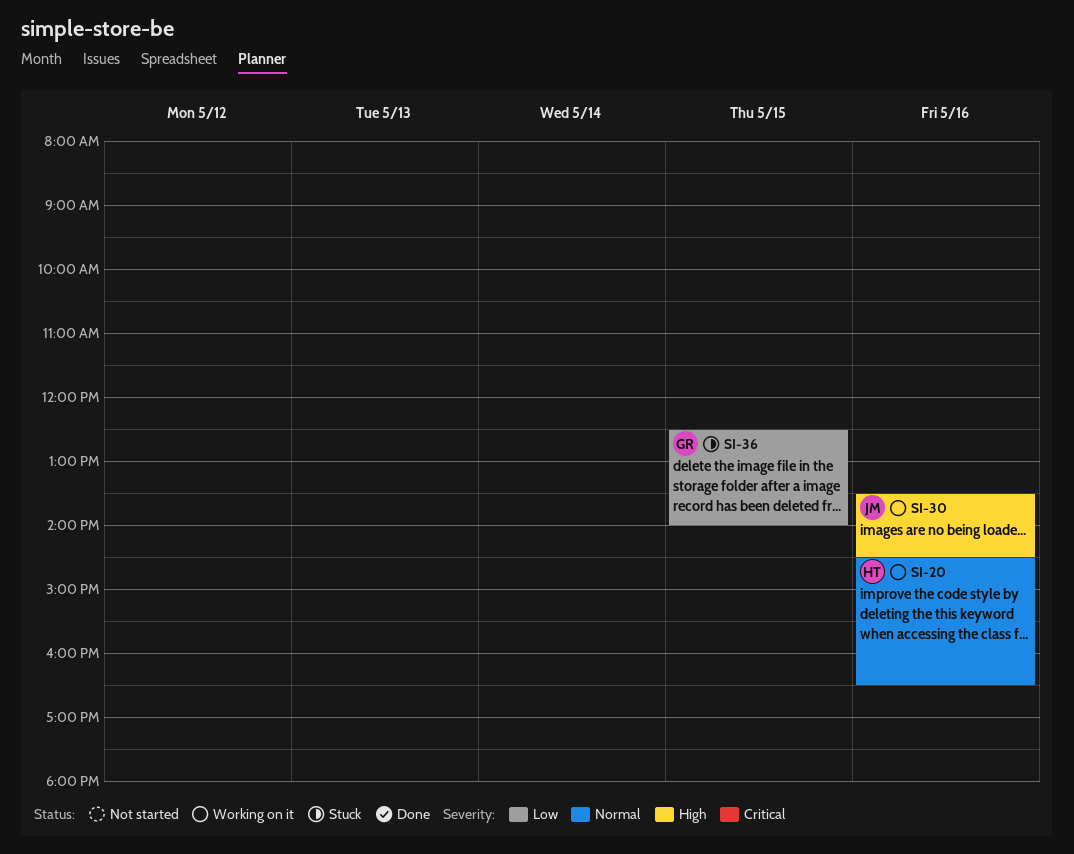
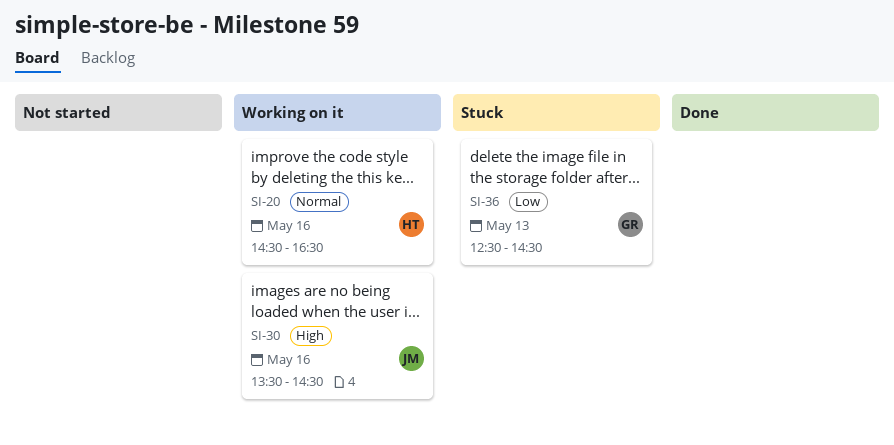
SI-36, day: May 15 -> May 13
SI-36, ends: 14:00 -> 14:30

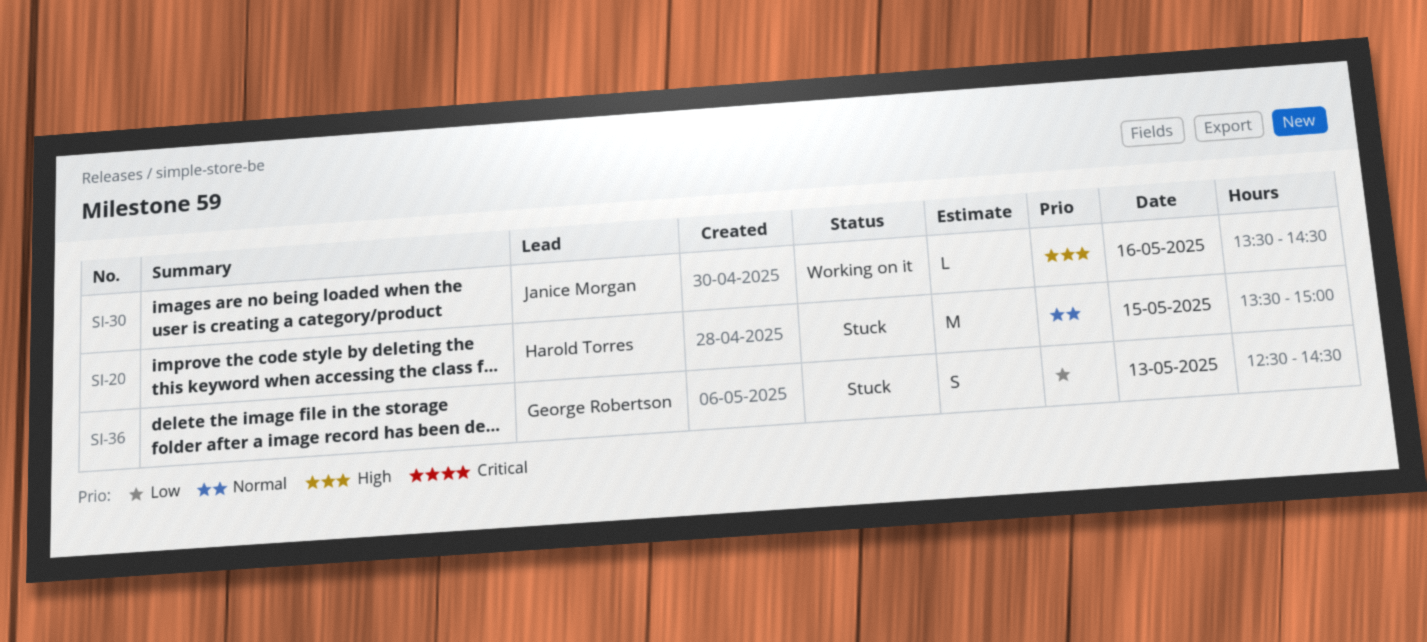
SI-20, status: Working on it -> Stuck
SI-20, day: May 16 -> May 15
SI-20, begins: 14:30 -> 13:30
SI-20, ends: 16:30 -> 15:00

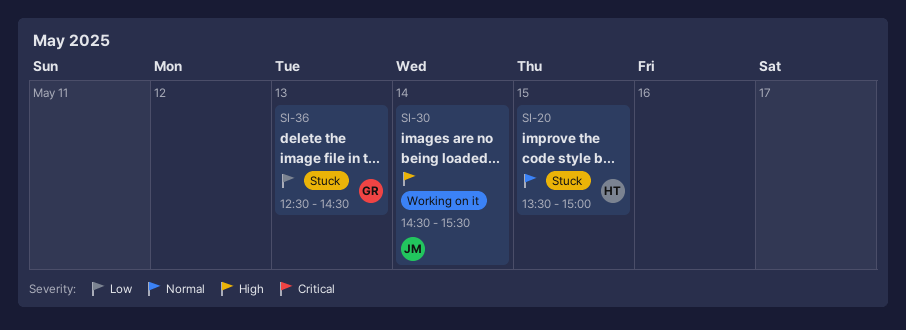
SI-30, day: May 16 -> May 14
SI-30, begins: 13:30 -> 14:30
SI-30, ends: 14:30 -> 15:30

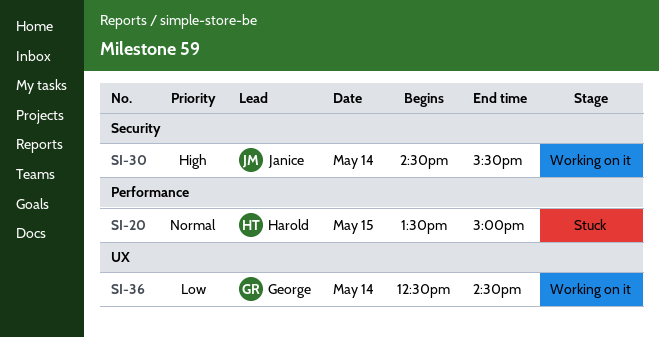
SI-36, status: Stuck -> Working on it
SI-36, day: May 13 -> May 14

